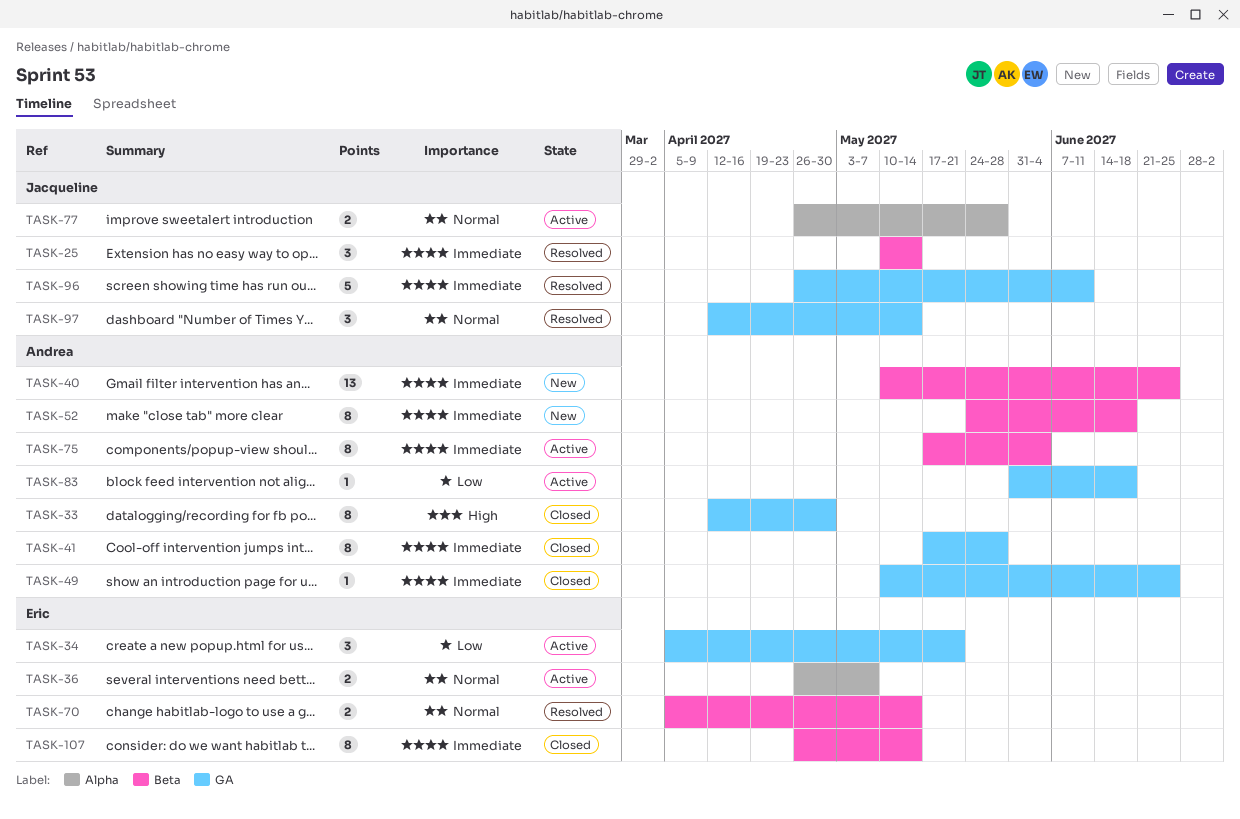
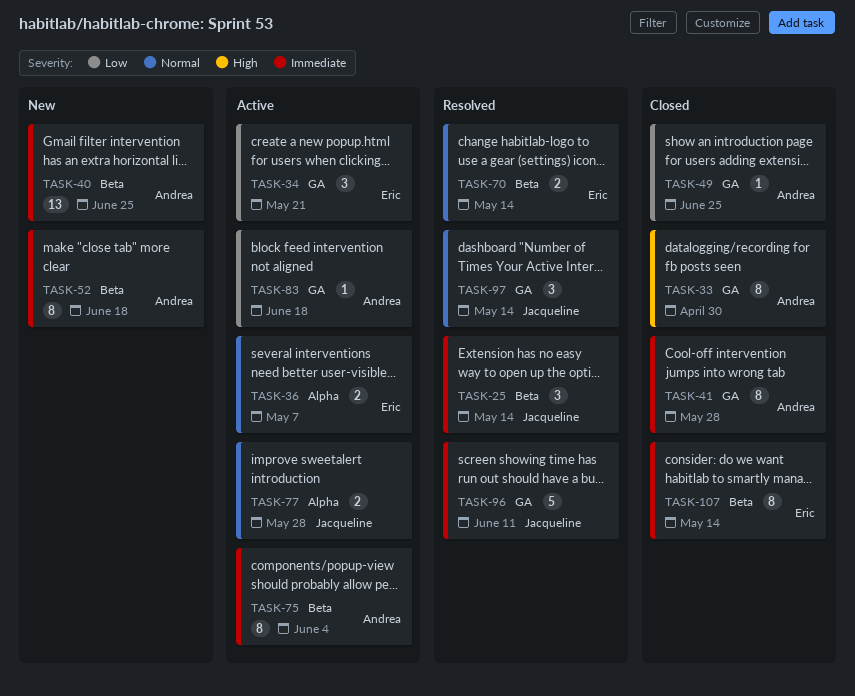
TASK-49, priority: Immediate -> Low

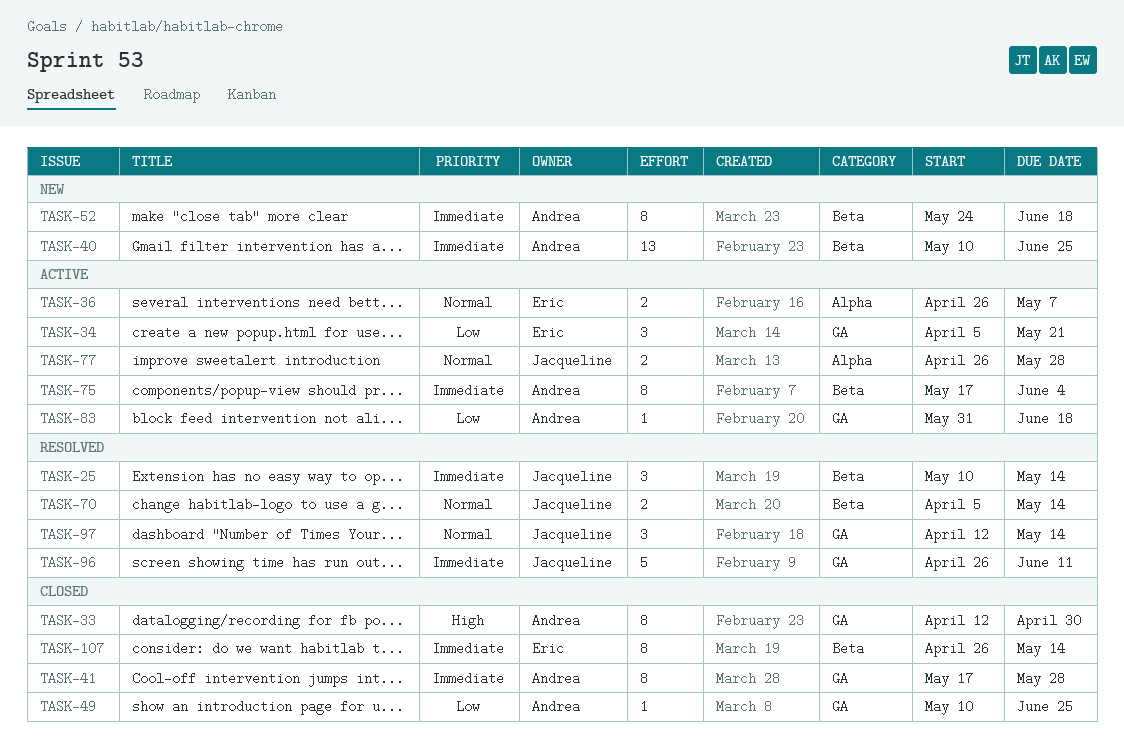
TASK-70, owner: Eric -> Jacqueline

